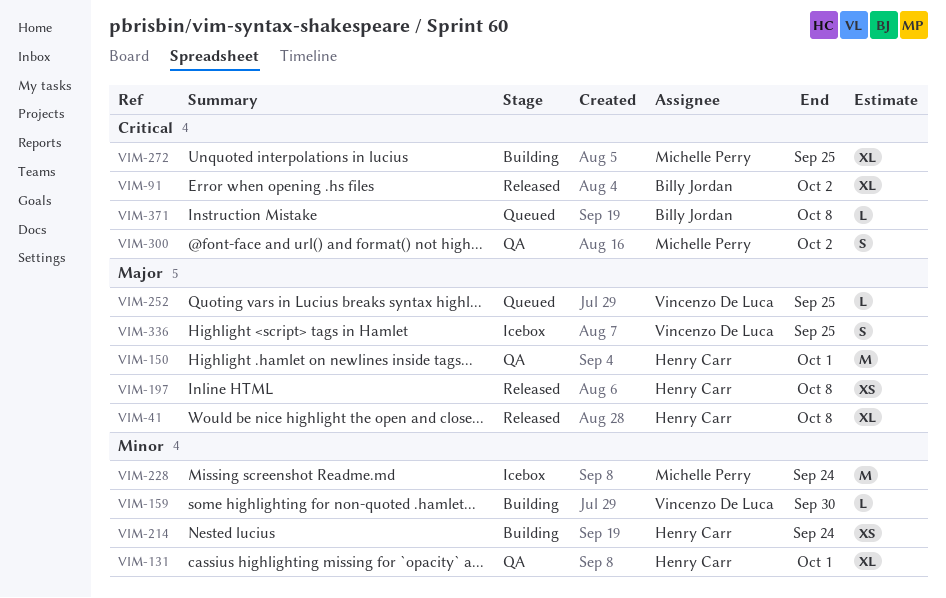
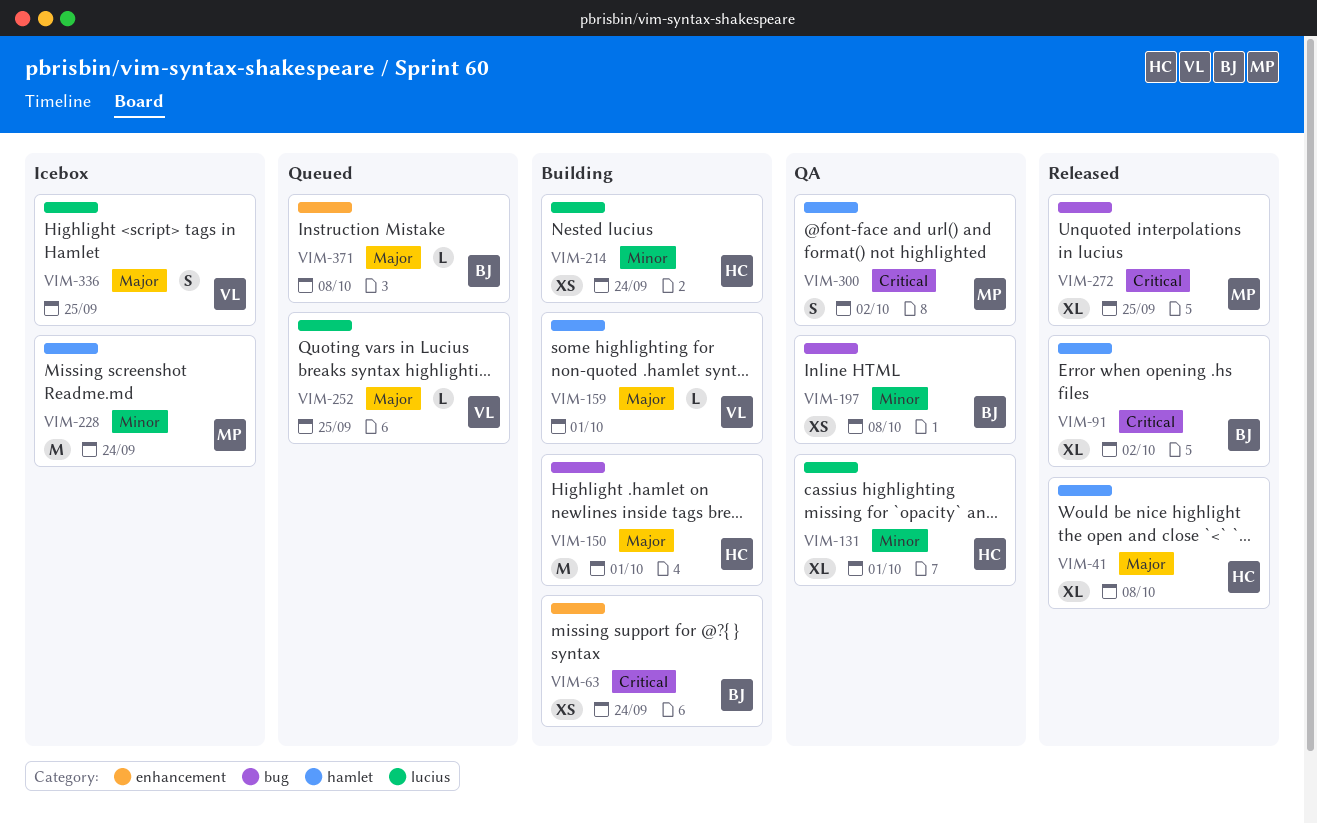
VIM-63: none -> present
VIM-150, status: QA -> Building
VIM-159, priority: Minor -> Major
VIM-159, due: Sep 30 -> Oct 1
VIM-197, status: Released -> QA
VIM-197, owner: Henry Carr -> Billy Jordan
VIM-197, priority: Major -> Minor
VIM-272, status: Building -> Released
VIM-371, priority: Critical -> Major

